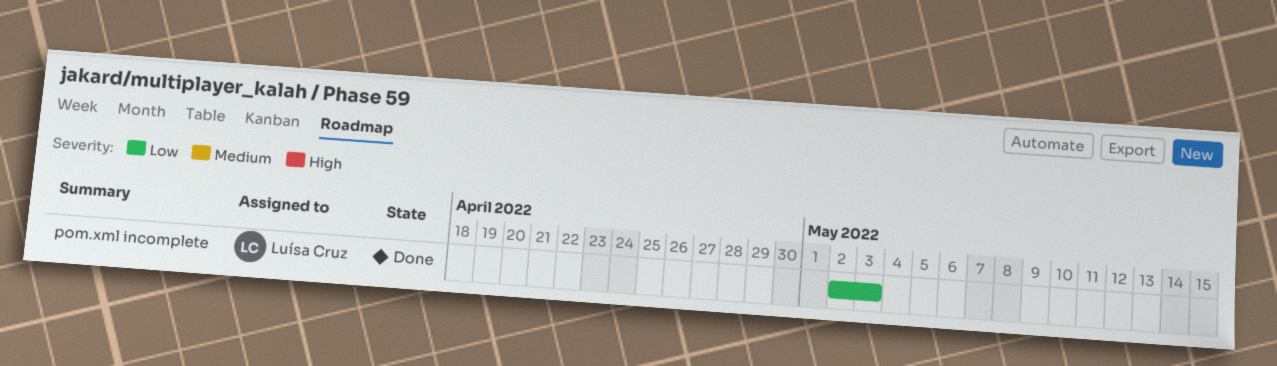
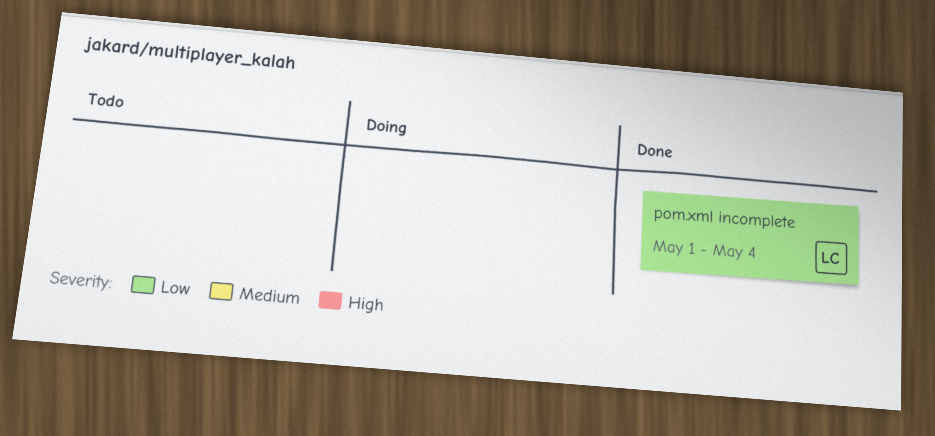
pom.xml incomplete, start: May 2 -> May 1
pom.xml incomplete, due: May 3 -> May 4

